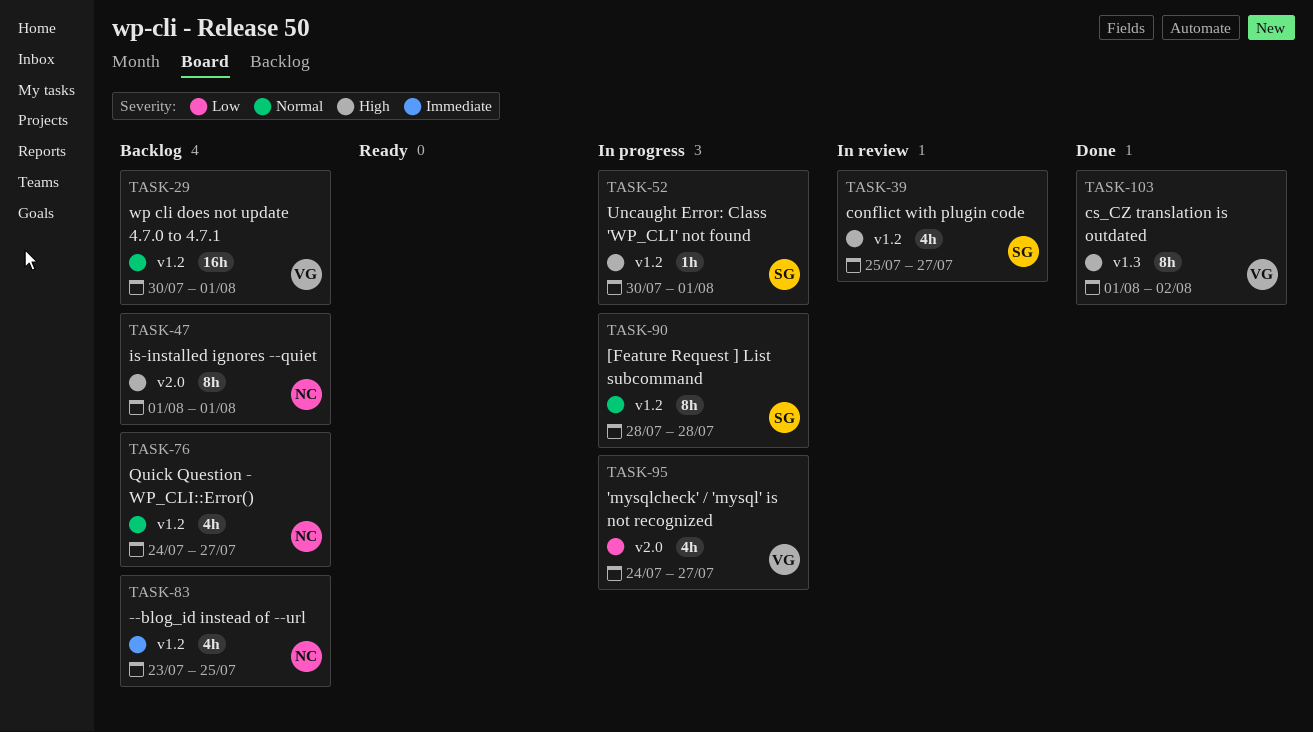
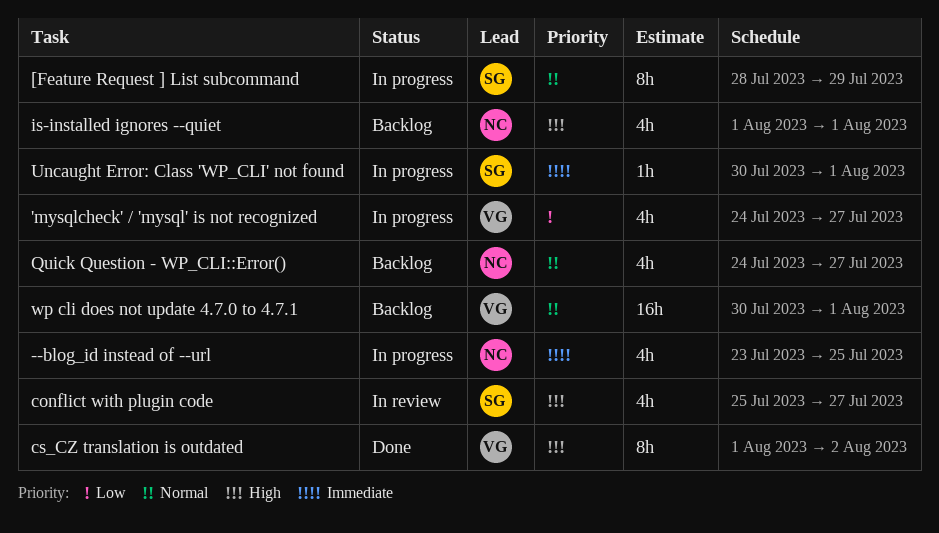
--blog_id instead of --url, status: Backlog -> In progress
[Feature Request ] List subcommand, due: Jul 28 -> Jul 29
is-installed ignores --quiet, estimate: 8h -> 4h
Uncaught Error: Class 'WP_CLI' not found, priority: High -> Immediate

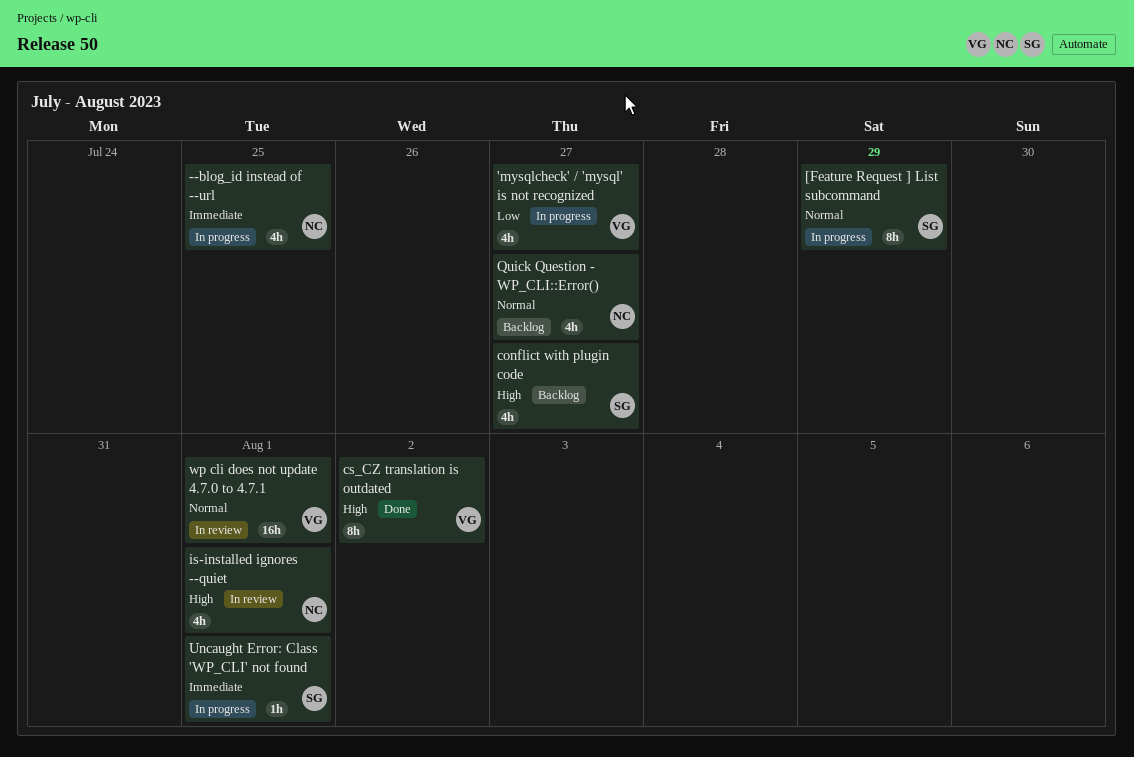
conflict with plugin code, status: In review -> Backlog
is-installed ignores --quiet, status: Backlog -> In review
wp cli does not update 4.7.0 to 4.7.1, status: Backlog -> In review

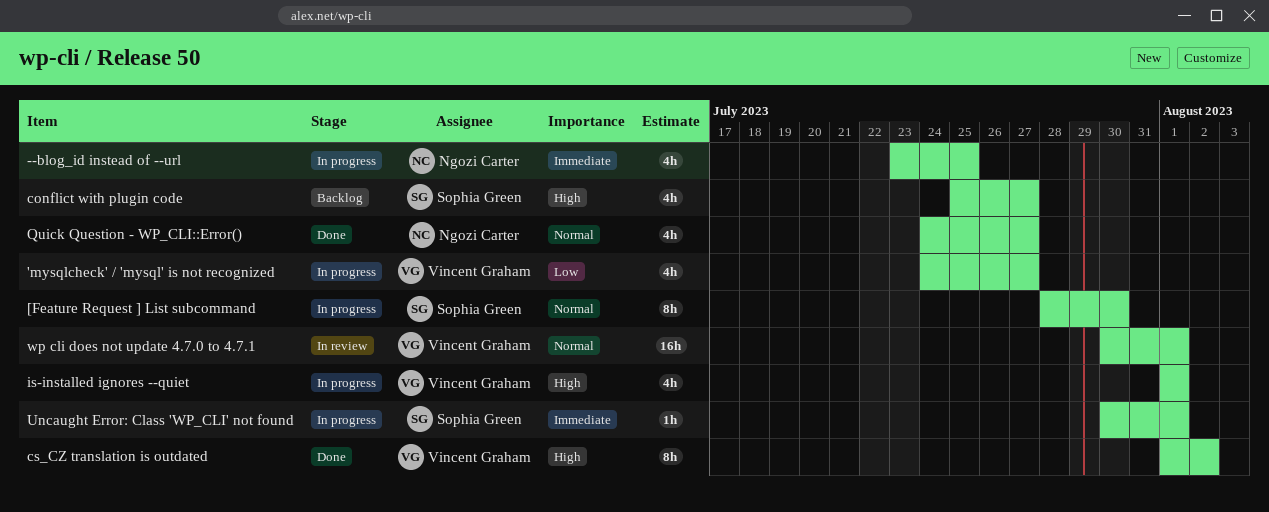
[Feature Request ] List subcommand, due: Jul 29 -> Jul 30
is-installed ignores --quiet, status: In review -> In progress
is-installed ignores --quiet, owner: Ngozi Carter -> Vincent Graham
Quick Question - WP_CLI::Error(), status: Backlog -> Done

